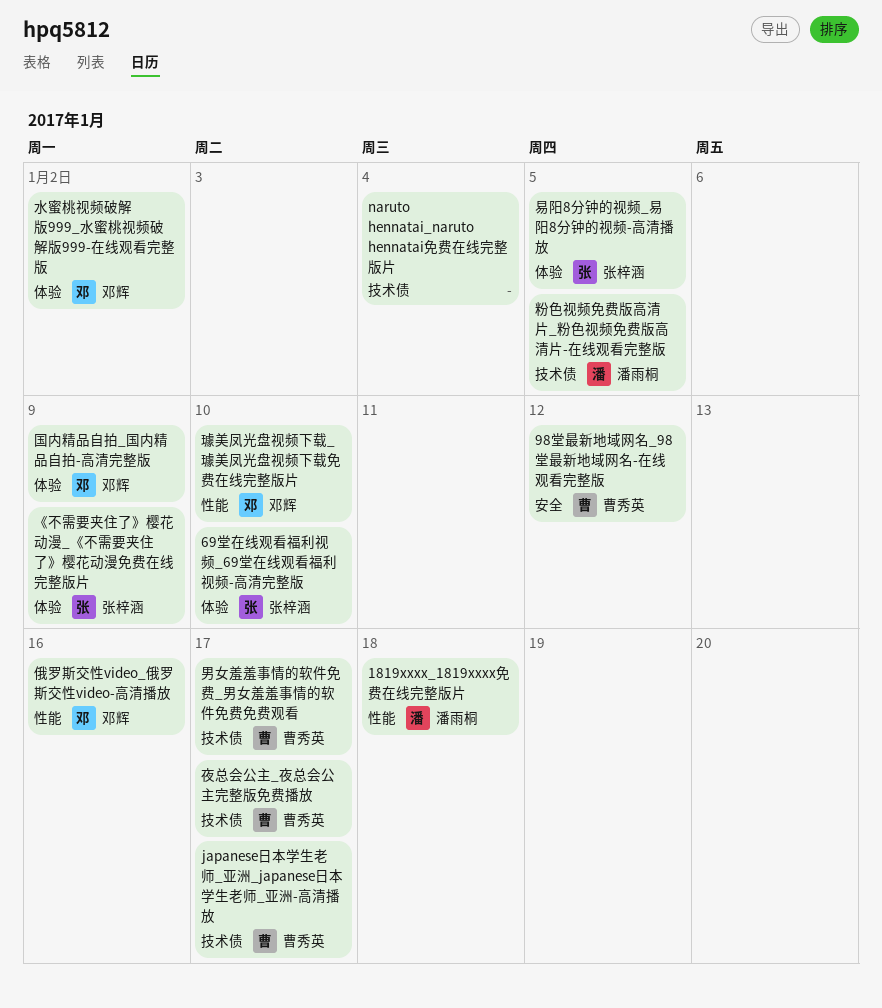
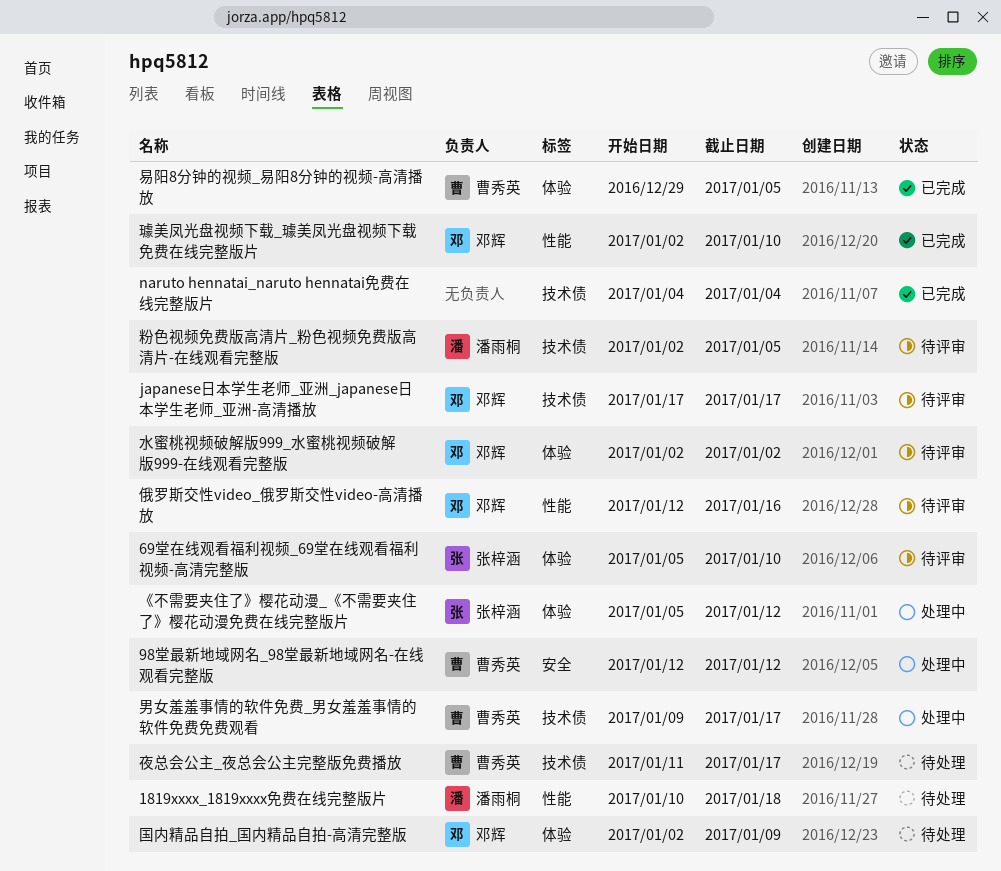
japanese日本学生老师_亚洲_japanese日本学生老师_亚洲-高清播放, owner: 曹秀英 -> 邓辉
《不需要夹住了》樱花动漫_《不需要夹住了》樱花动漫免费在线完整版片, due: Jan 9 -> Jan 12
易阳8分钟的视频_易阳8分钟的视频-高清播放, owner: 张梓涵 -> 曹秀英

